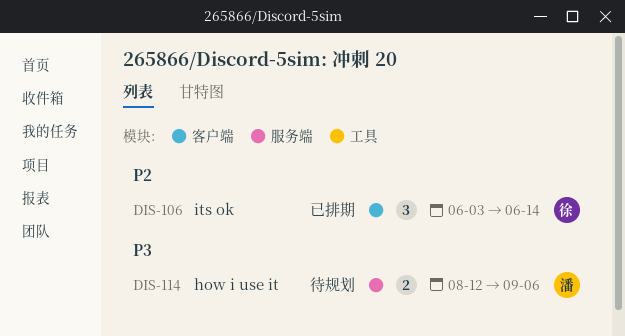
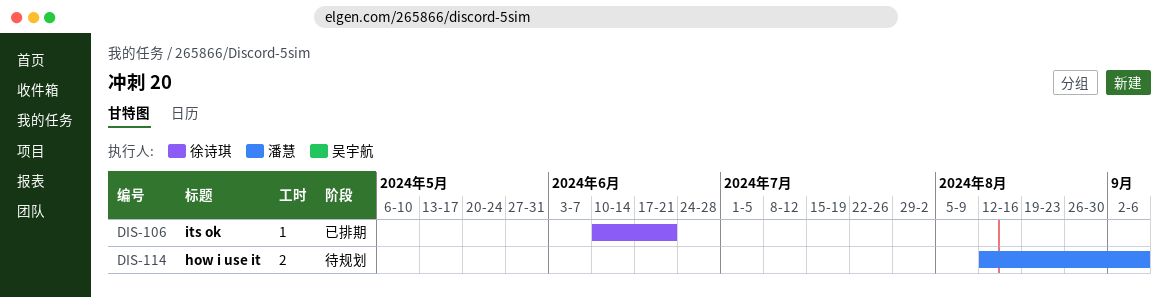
DIS-106, estimate: 3 -> 1
DIS-106, start: Jun 3 -> Jun 10
DIS-106, due: Jun 14 -> Jun 21

